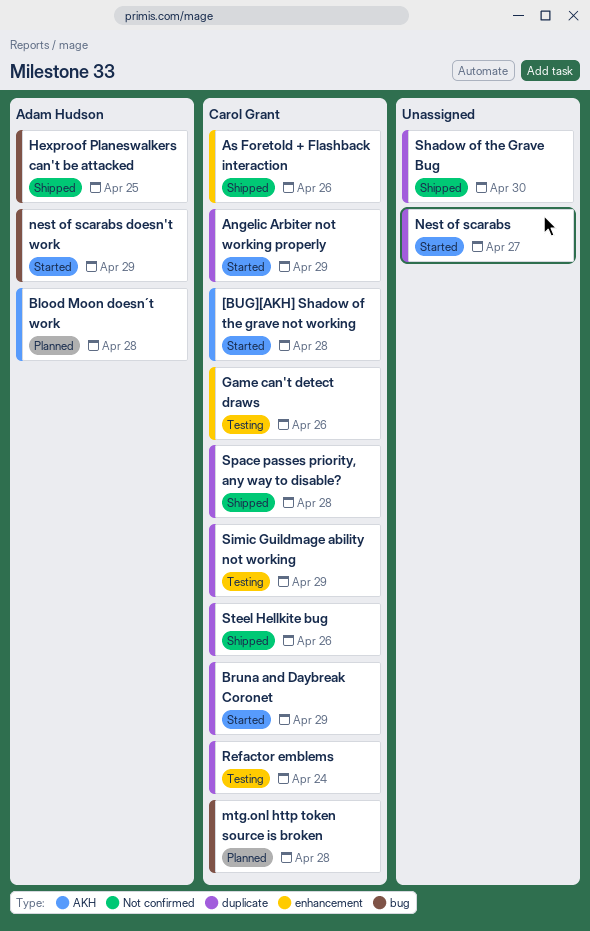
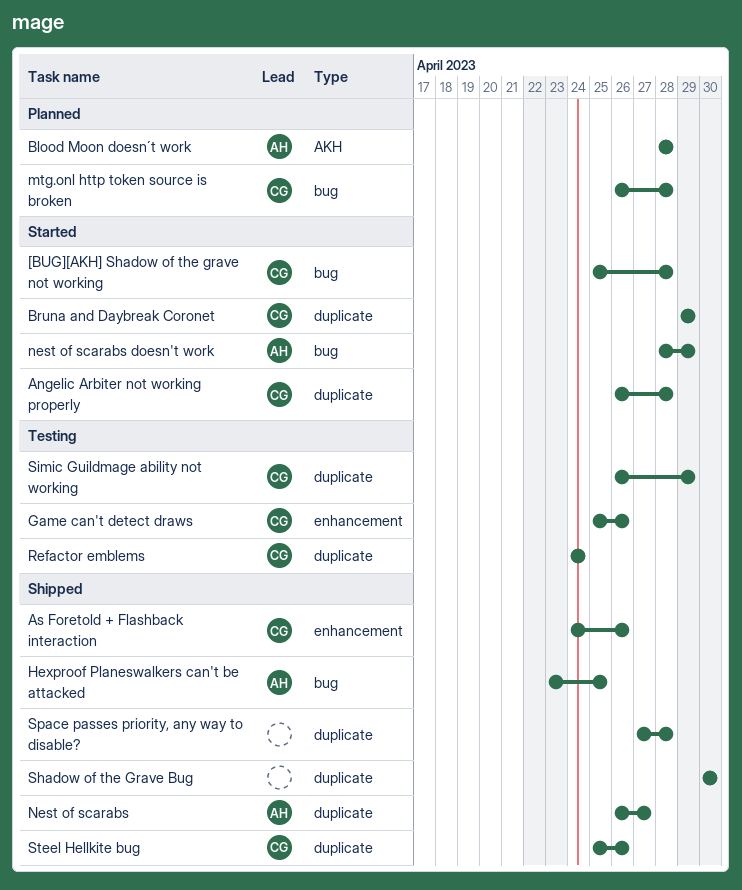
[BUG][AKH] Shadow of the grave not working, label: AKH -> bug
Angelic Arbiter not working properly, due: Apr 29 -> Apr 28
Nest of scarabs, status: Started -> Shipped
Nest of scarabs, owner: none -> Adam Hudson
Space passes priority, any way to disable?, owner: Carol Grant -> none

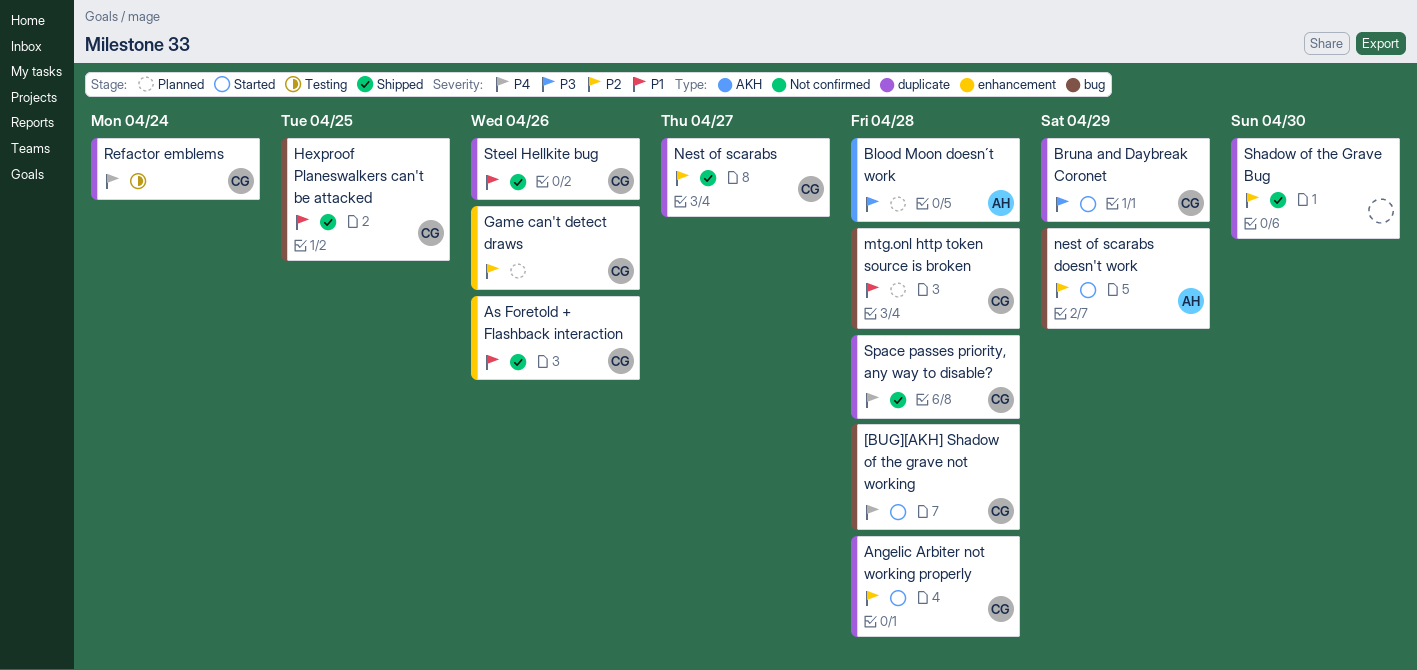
Game can't detect draws, status: Testing -> Planned
Hexproof Planeswalkers can't be attacked, owner: AH -> CG
Nest of scarabs, owner: AH -> CG
Simic Guildmage ability not working: present -> none
Space passes priority, any way to disable?, owner: none -> CG

